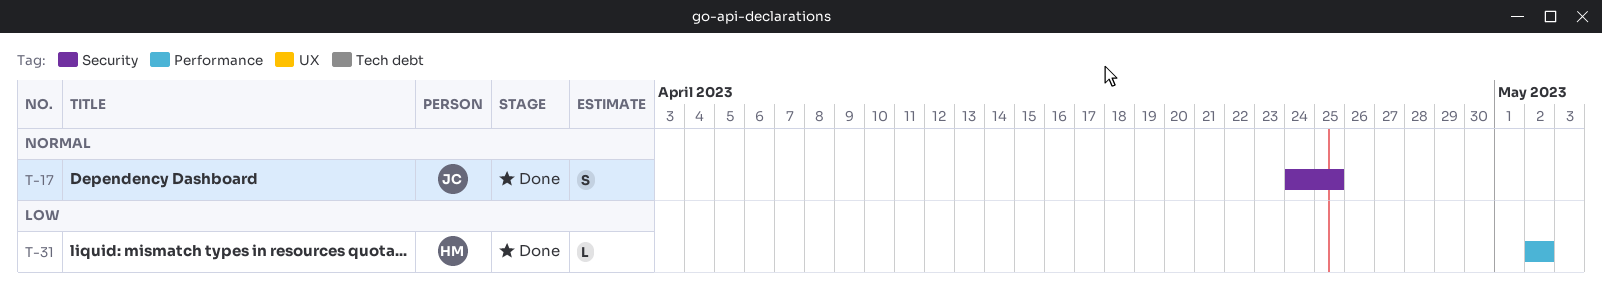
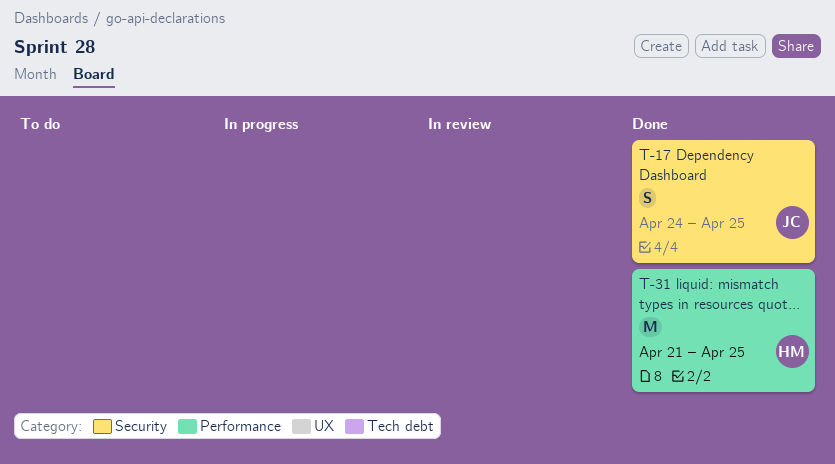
T-31, estimate: L -> M
T-31, start: May 2 -> Apr 21
T-31, due: May 2 -> Apr 25

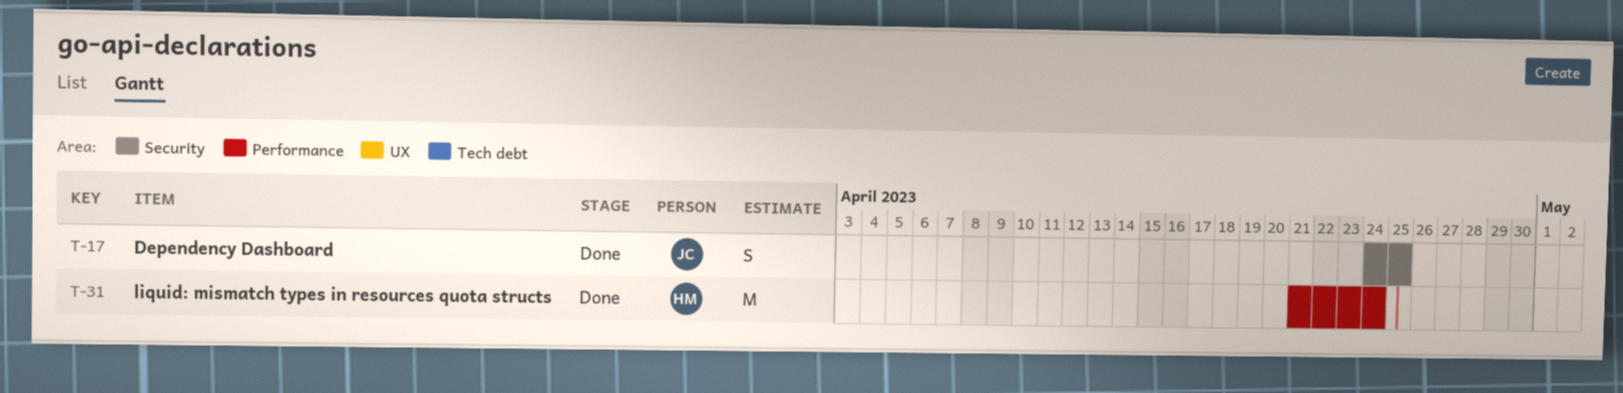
T-31, due: Apr 25 -> Apr 24

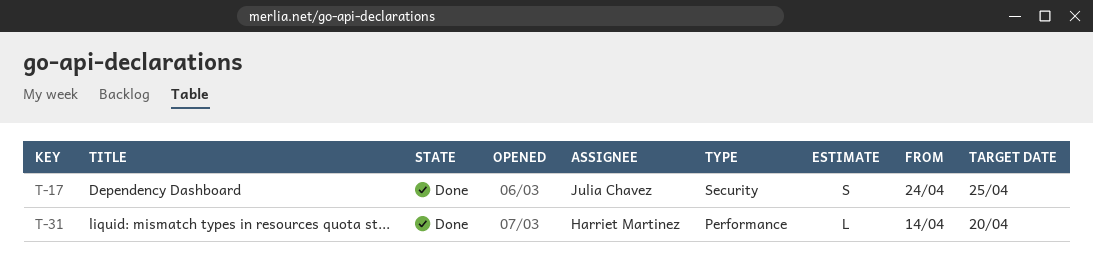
T-31, estimate: M -> L
T-31, start: Apr 21 -> Apr 14
T-31, due: Apr 24 -> Apr 20

